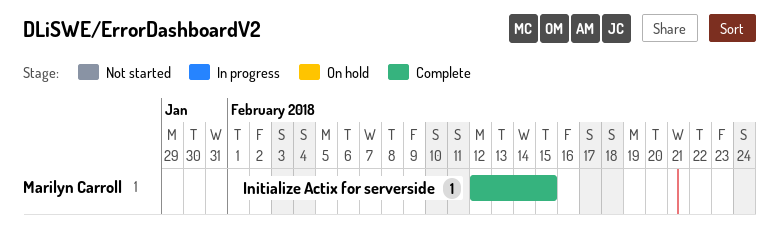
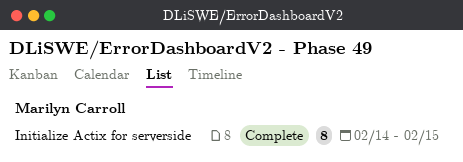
Initialize Actix for serverside, estimate: 1 -> 8
Initialize Actix for serverside, start: Feb 12 -> Feb 14

